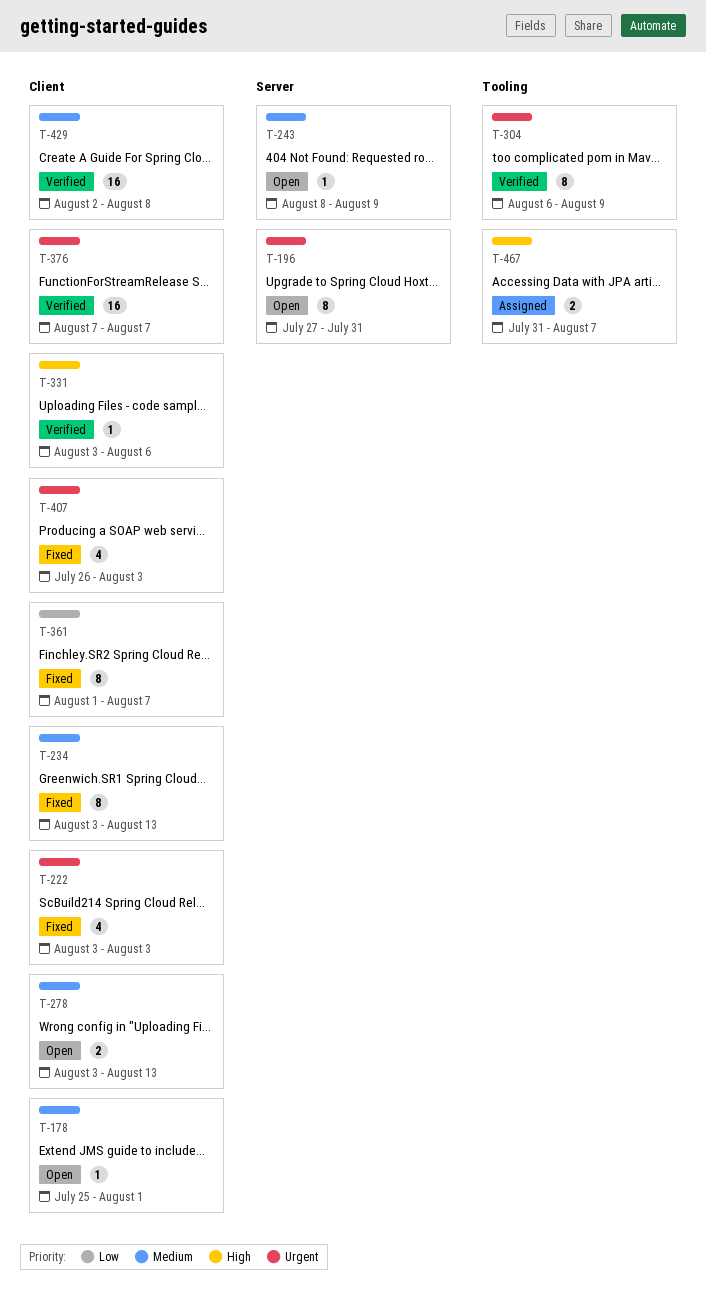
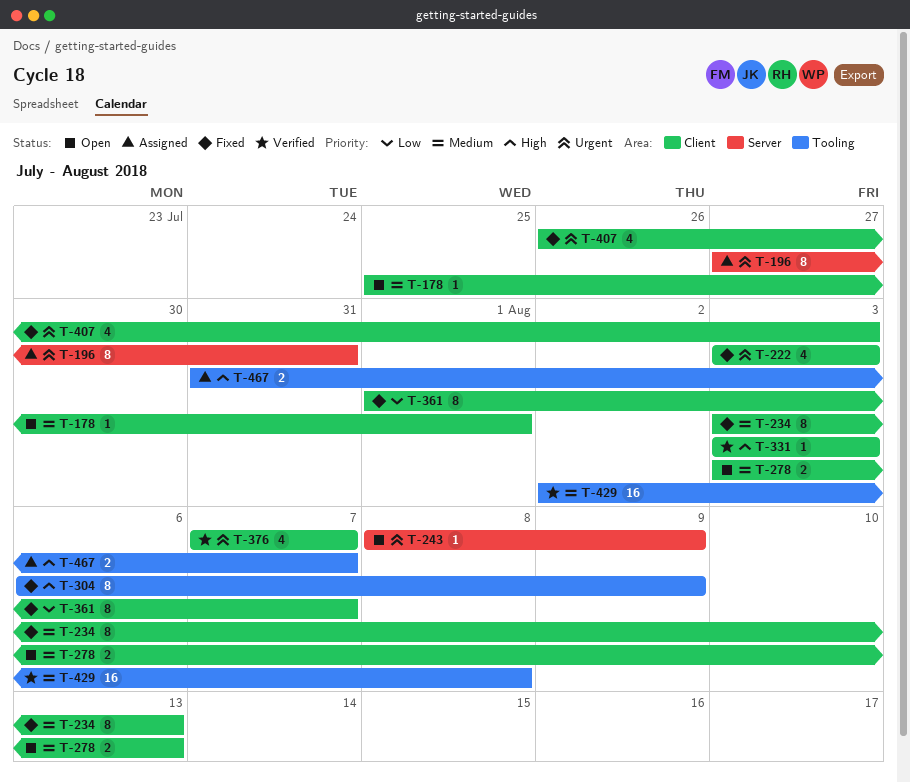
T-196, status: Open -> Assigned
T-243, priority: Medium -> Urgent
T-304, status: Verified -> Fixed
T-304, priority: Urgent -> High
T-331, due: Aug 6 -> Aug 3
T-376, estimate: 16 -> 4
T-429, label: Client -> Tooling

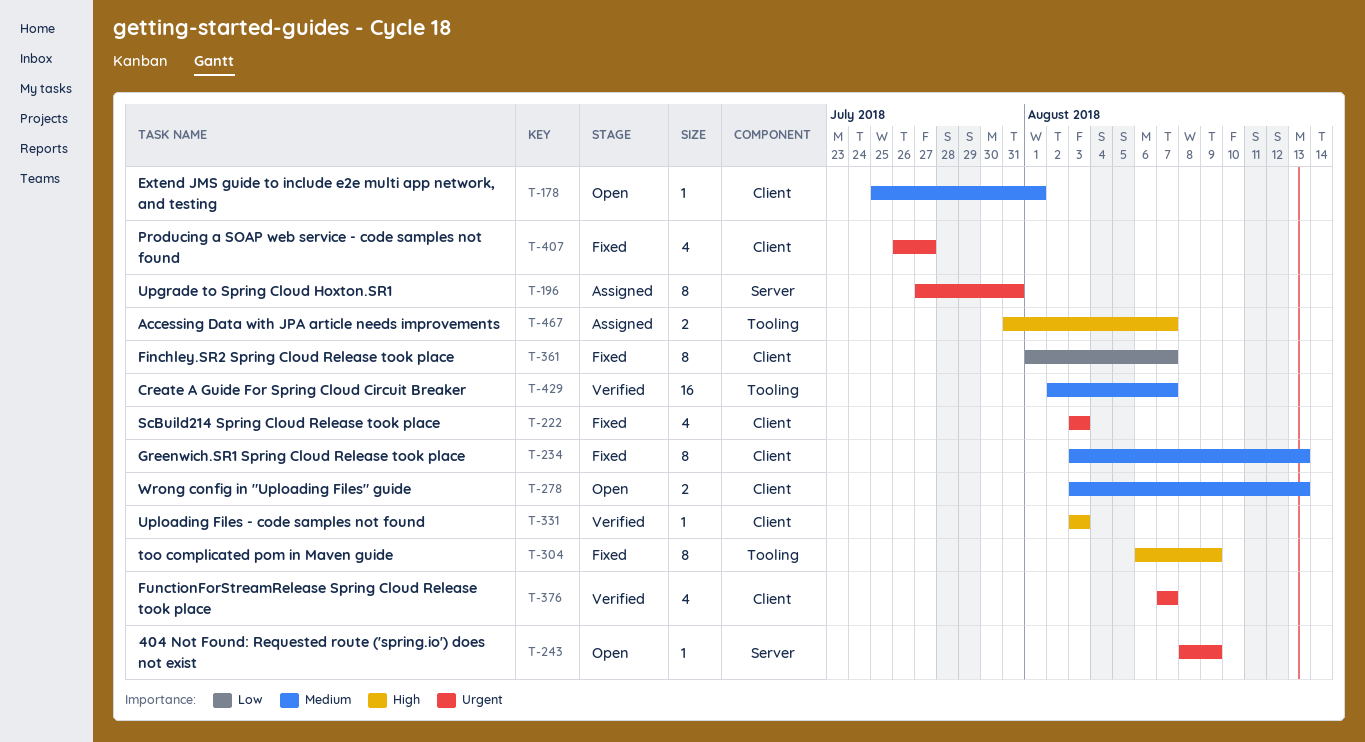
T-407, due: Aug 3 -> Jul 27
T-429, due: Aug 8 -> Aug 7

